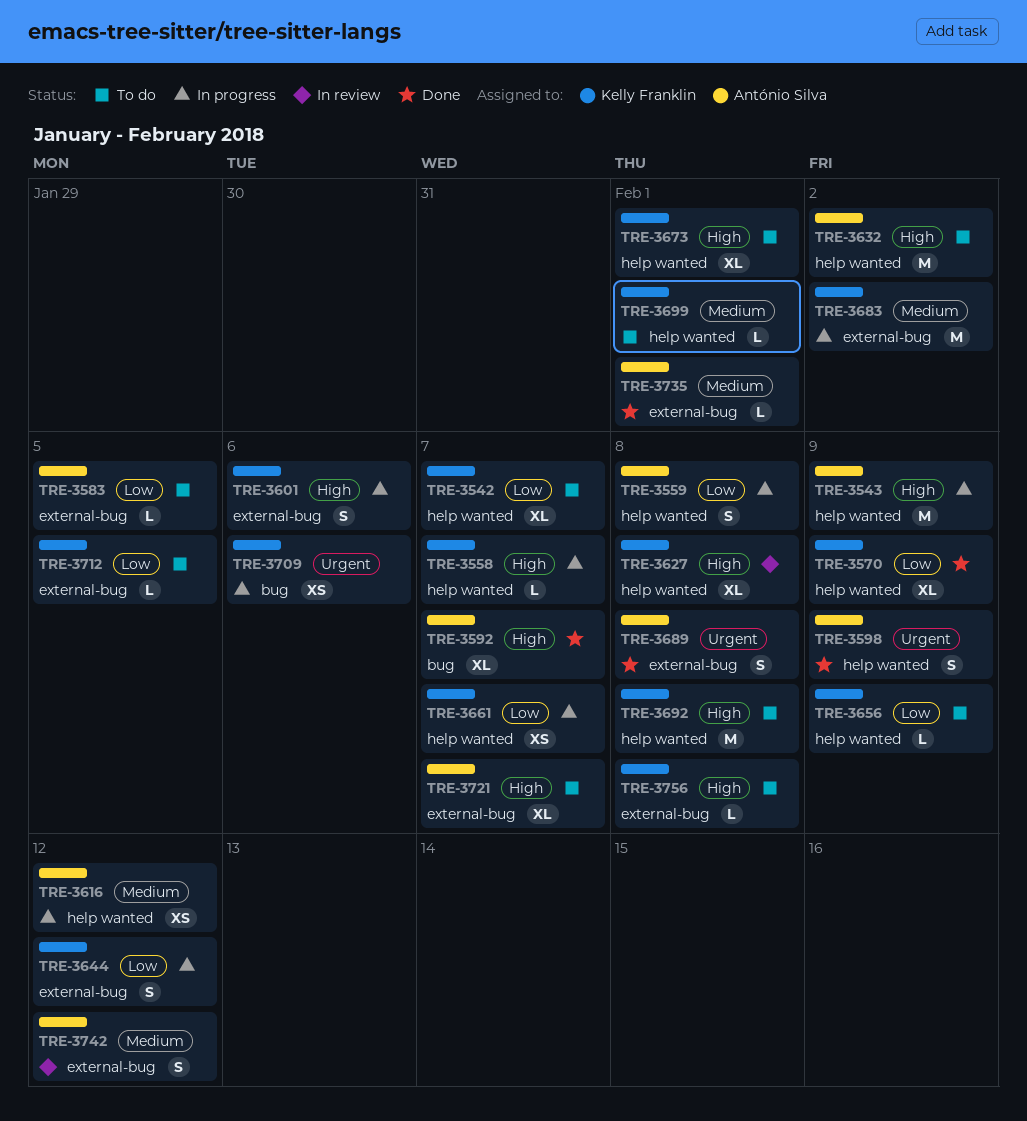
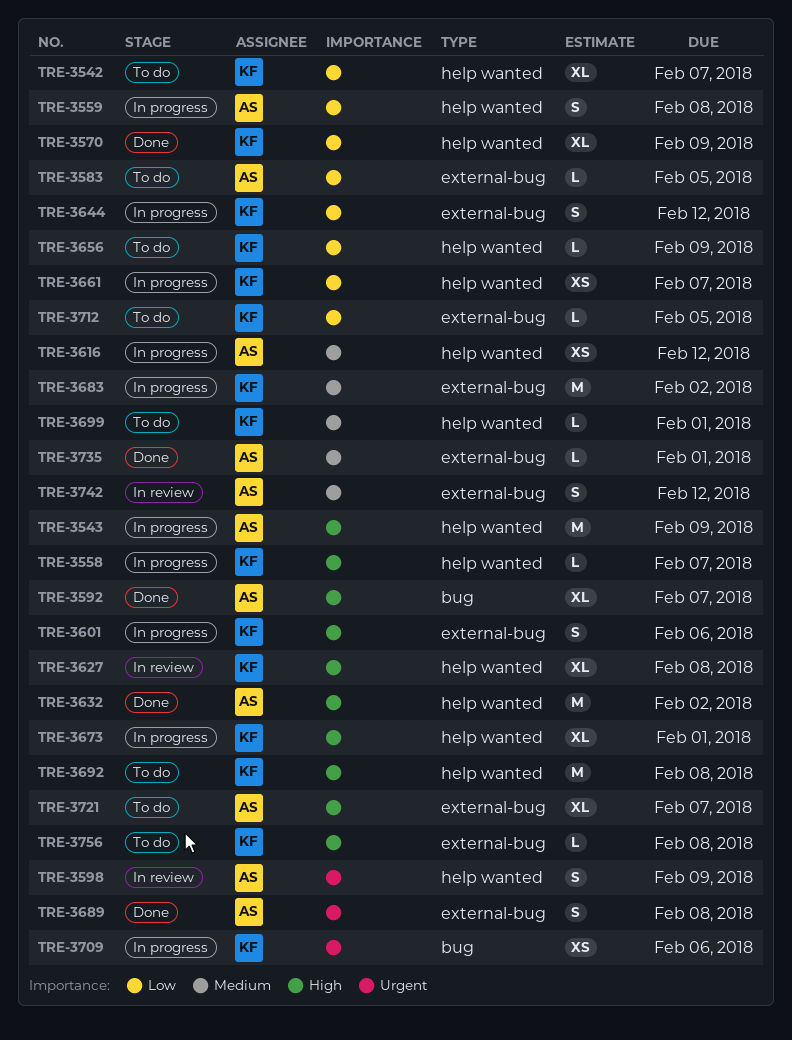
TRE-3598, status: Done -> In review
TRE-3632, status: To do -> Done
TRE-3673, status: To do -> In progress

